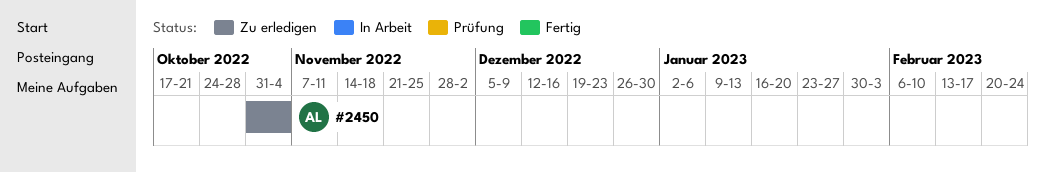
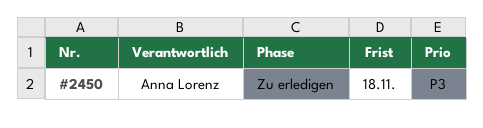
#2450, due: Nov 4 -> Nov 18

